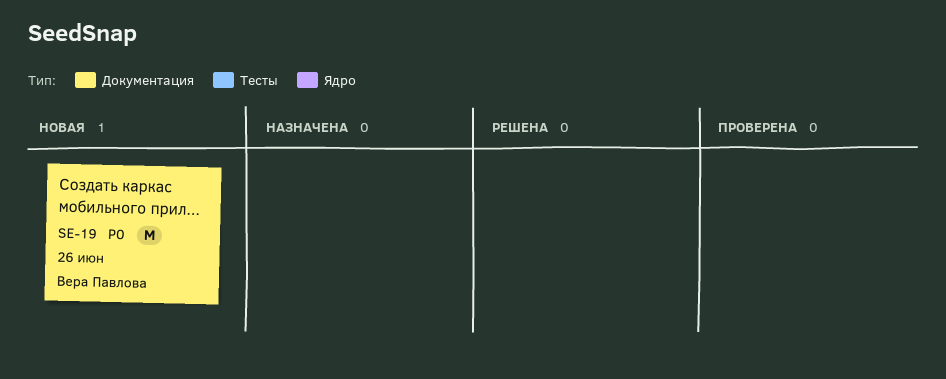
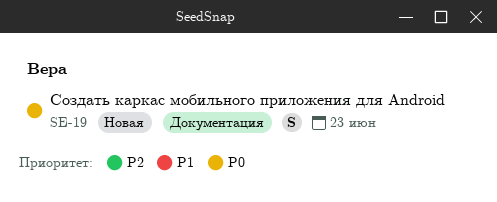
SE-19, estimate: M -> S
SE-19, due: Jun 26 -> Jun 23

